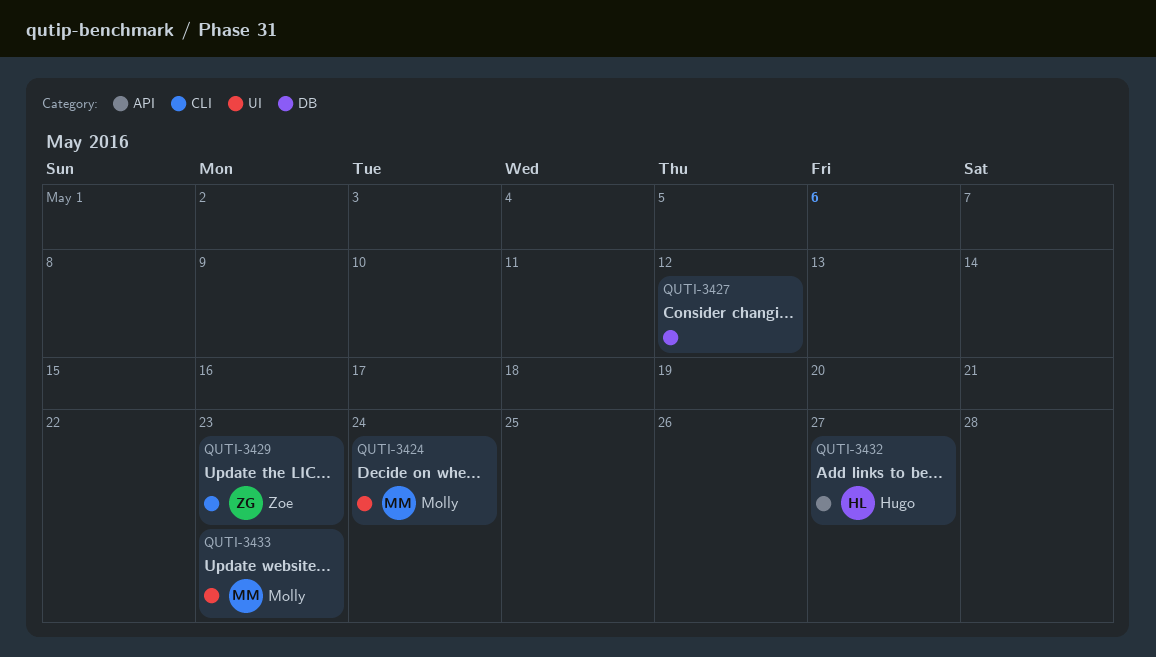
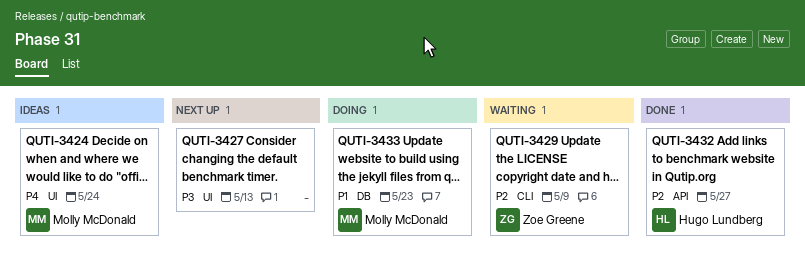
QUTI-3427, label: DB -> UI
QUTI-3427, due: May 12 -> May 13
QUTI-3429, due: May 23 -> May 9
QUTI-3433, label: UI -> DB

